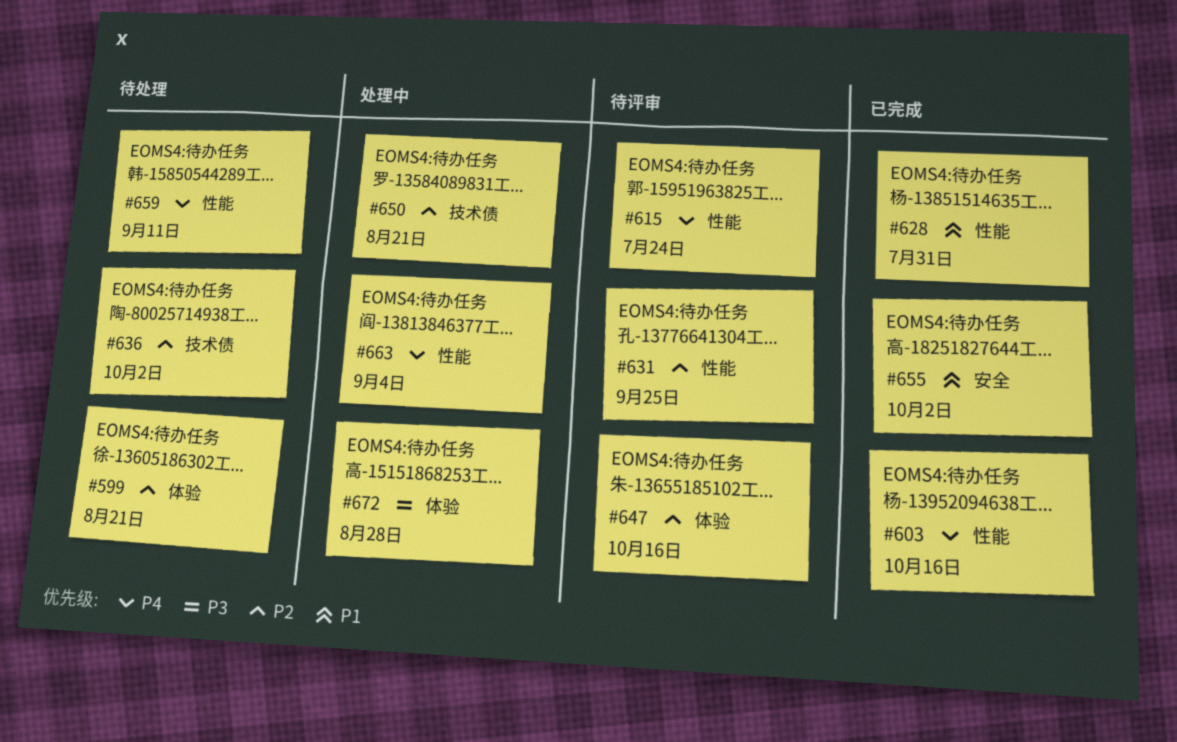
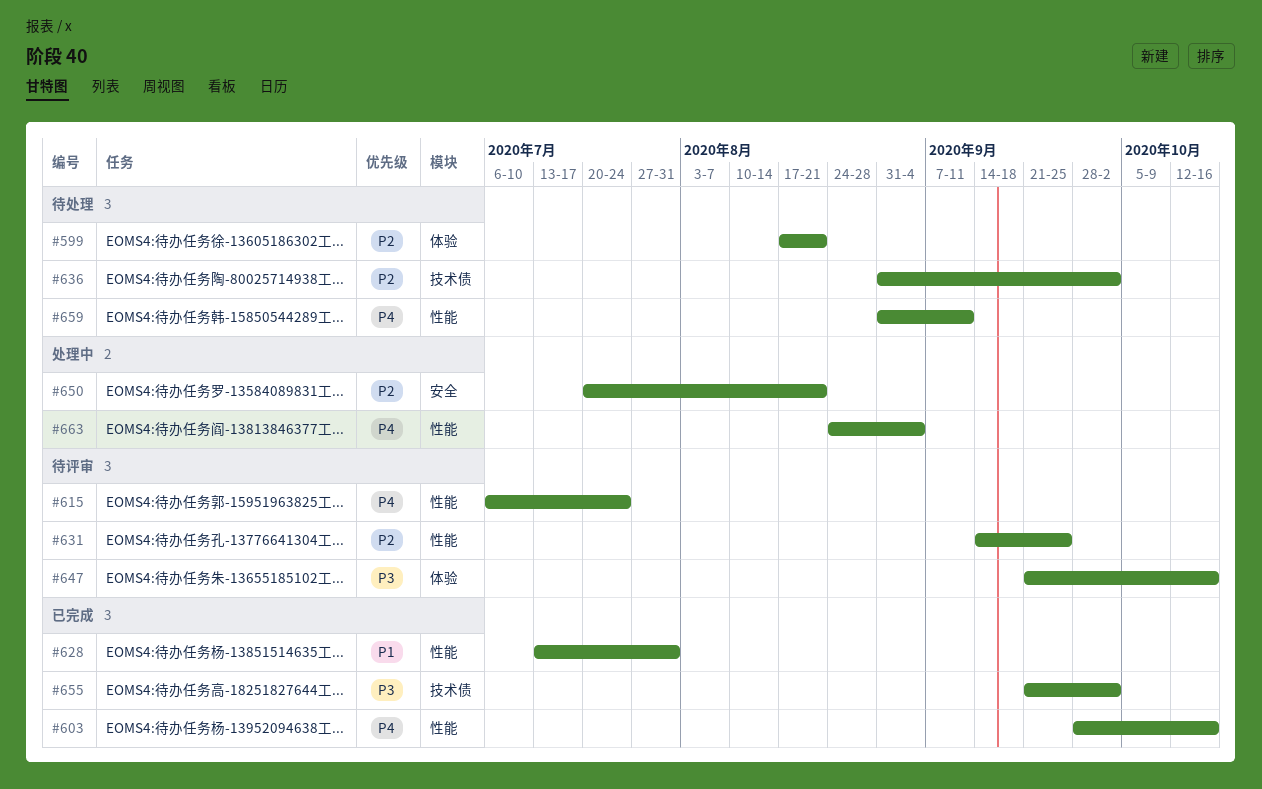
#647, priority: P2 -> P3
#650, label: 技术债 -> 安全
#655, priority: P1 -> P3
#655, label: 安全 -> 技术债
#672: present -> none

